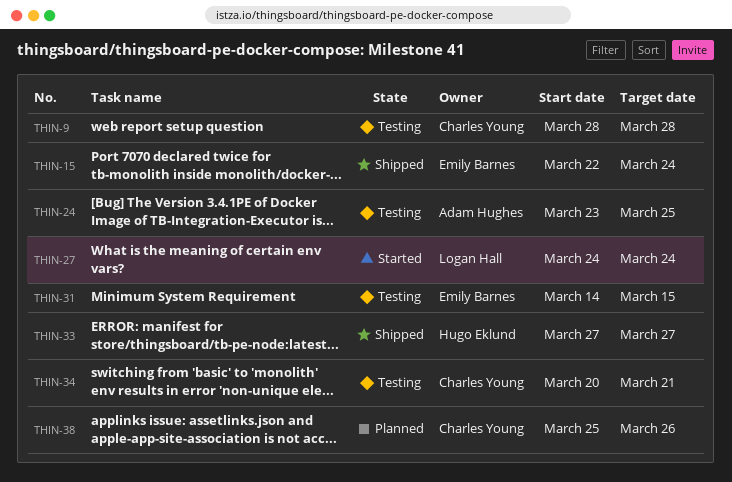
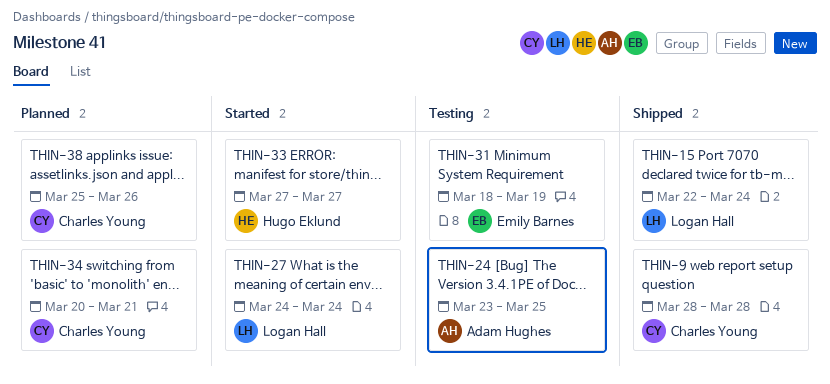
THIN-9, status: Testing -> Shipped
THIN-15, owner: Emily Barnes -> Logan Hall
THIN-31, start: Mar 14 -> Mar 18
THIN-31, due: Mar 15 -> Mar 19
THIN-33, status: Shipped -> Started
THIN-34, status: Testing -> Planned

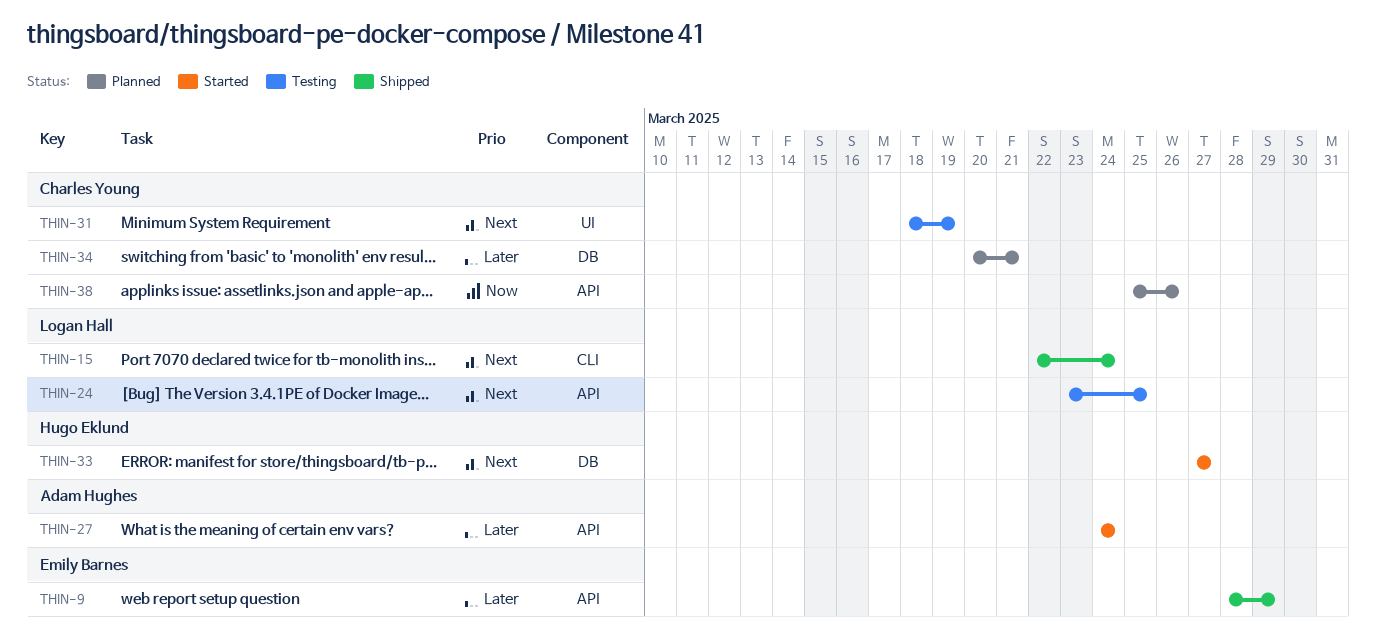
THIN-9, owner: Charles Young -> Emily Barnes
THIN-9, due: Mar 28 -> Mar 29
THIN-24, owner: Adam Hughes -> Logan Hall
THIN-27, owner: Logan Hall -> Adam Hughes
THIN-31, owner: Emily Barnes -> Charles Young

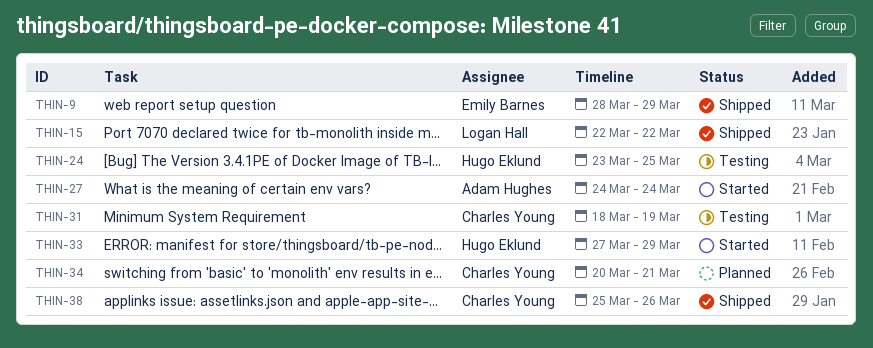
THIN-15, due: Mar 24 -> Mar 22
THIN-24, owner: Logan Hall -> Hugo Eklund
THIN-33, due: Mar 27 -> Mar 29
THIN-38, status: Planned -> Shipped

